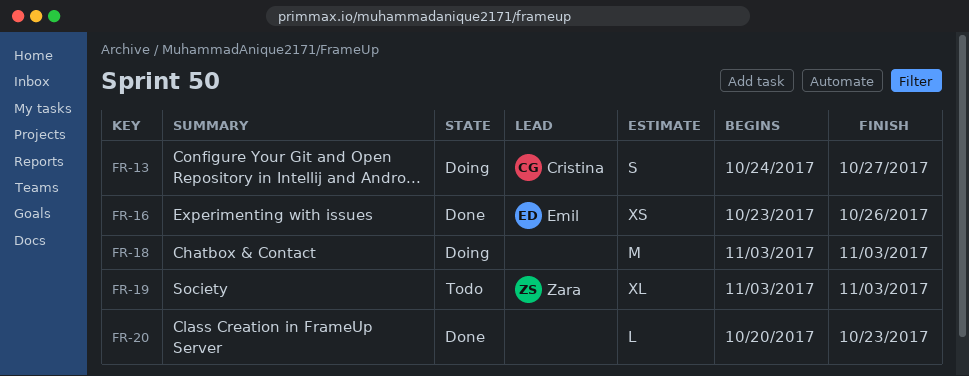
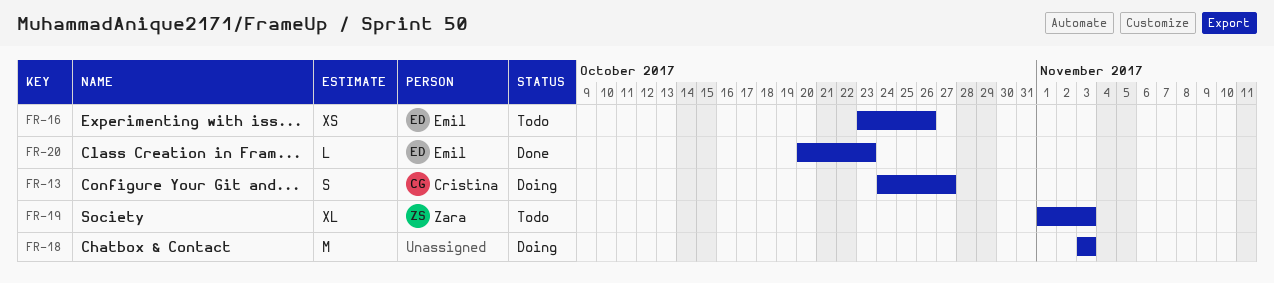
FR-16, status: Done -> Todo
FR-19, start: Nov 3 -> Nov 1
FR-20, owner: none -> Emil

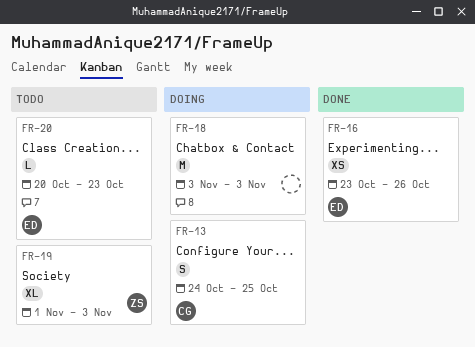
FR-13, due: Oct 27 -> Oct 25
FR-16, status: Todo -> Done
FR-20, status: Done -> Todo

